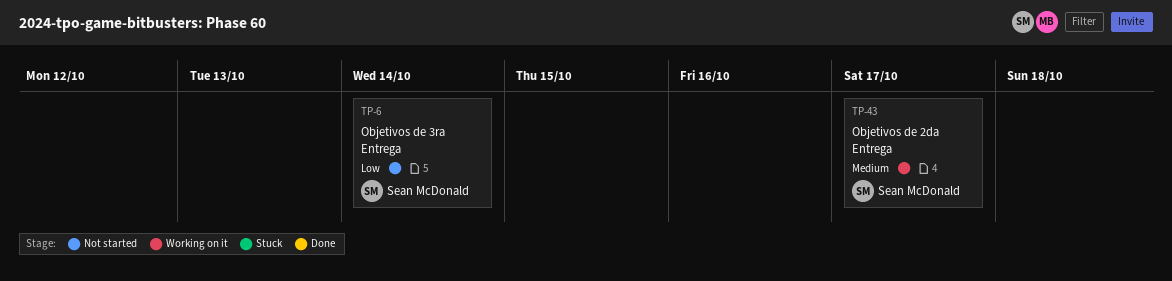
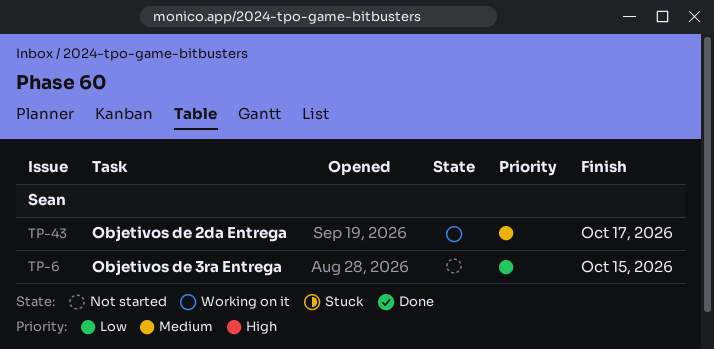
TP-6, due: Oct 14 -> Oct 15

